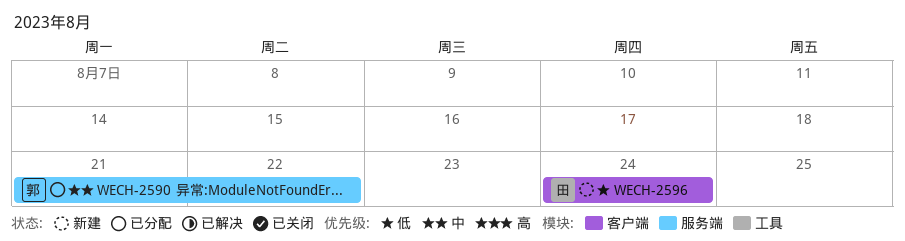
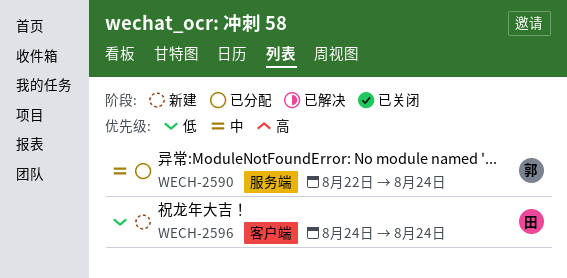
WECH-2590, start: Aug 21 -> Aug 22
WECH-2590, due: Aug 22 -> Aug 24

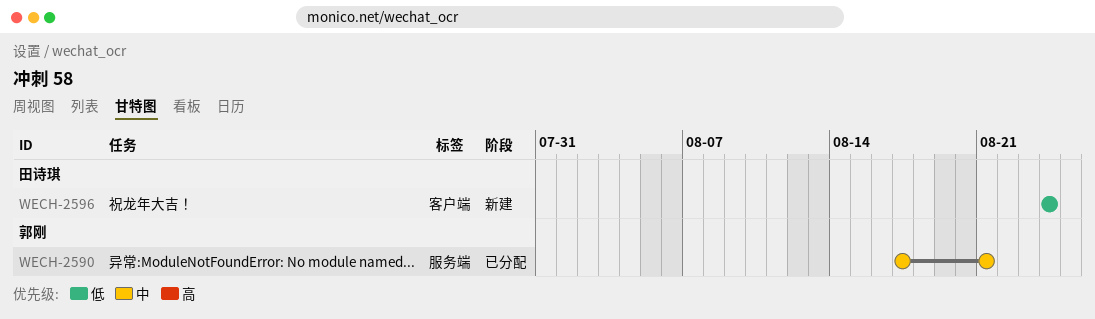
WECH-2590, start: Aug 22 -> Aug 17
WECH-2590, due: Aug 24 -> Aug 21

